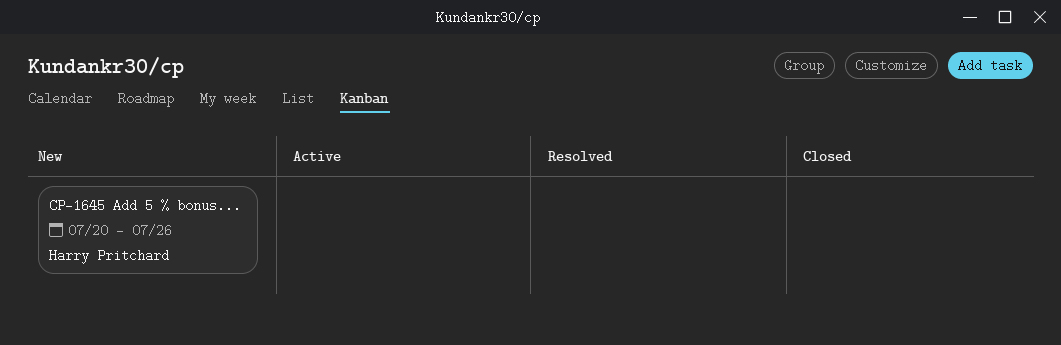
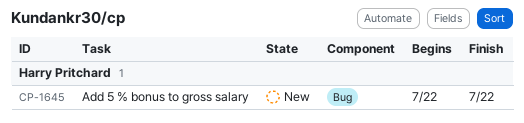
CP-1645, start: Jul 20 -> Jul 22
CP-1645, due: Jul 26 -> Jul 22

